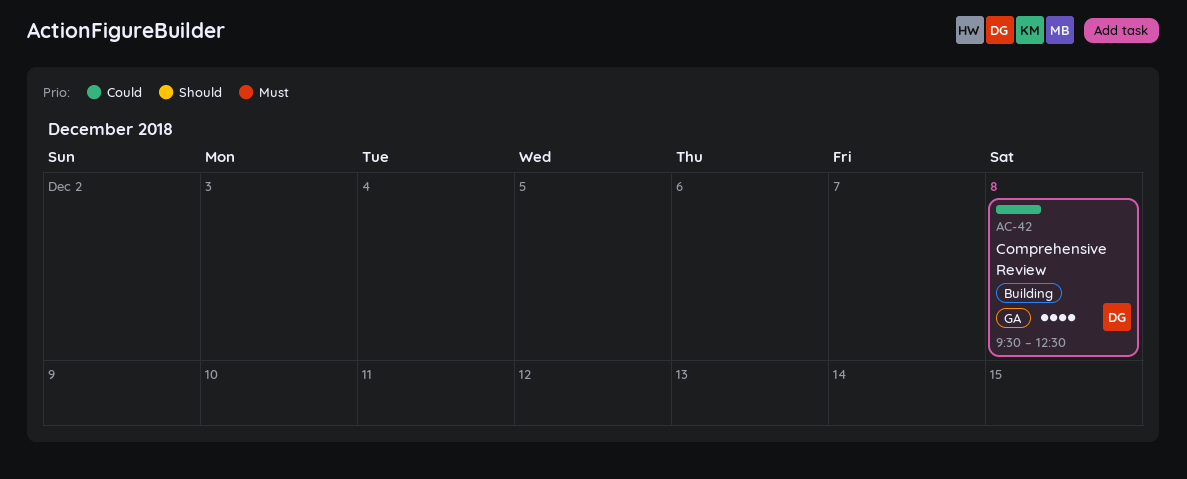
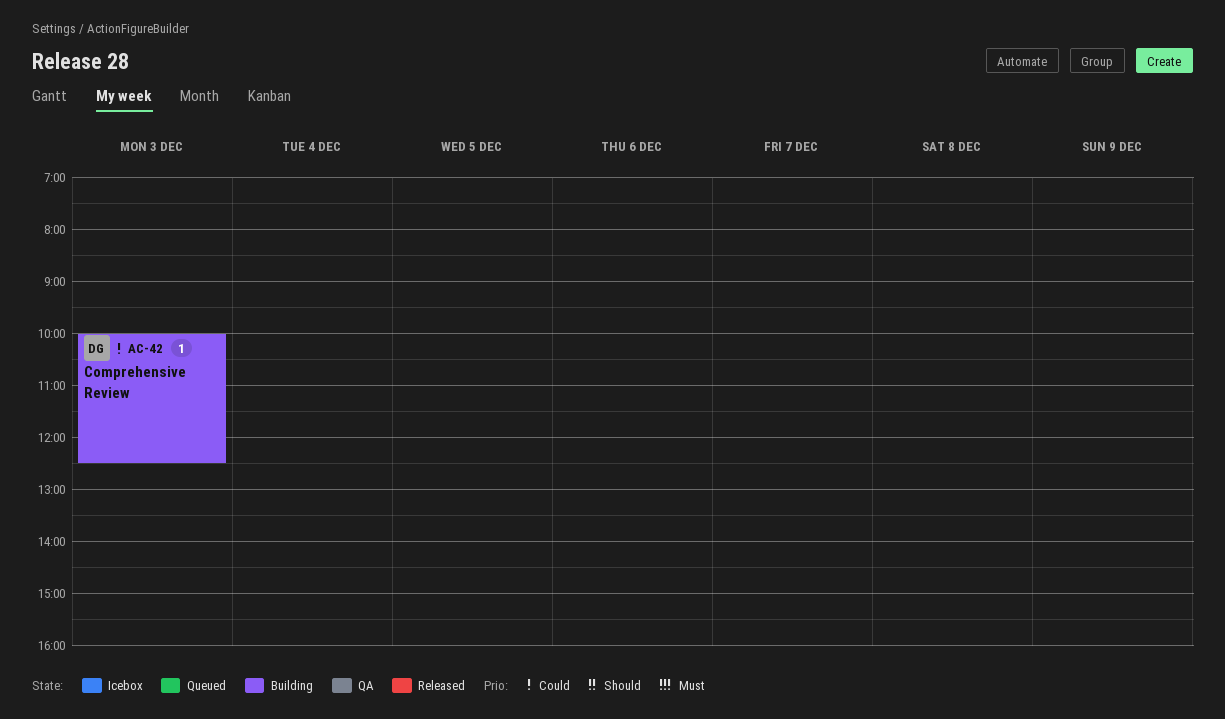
AC-42, estimate: 4 -> 1
AC-42, day: Dec 8 -> Dec 3
AC-42, begins: 09:30 -> 10:00

